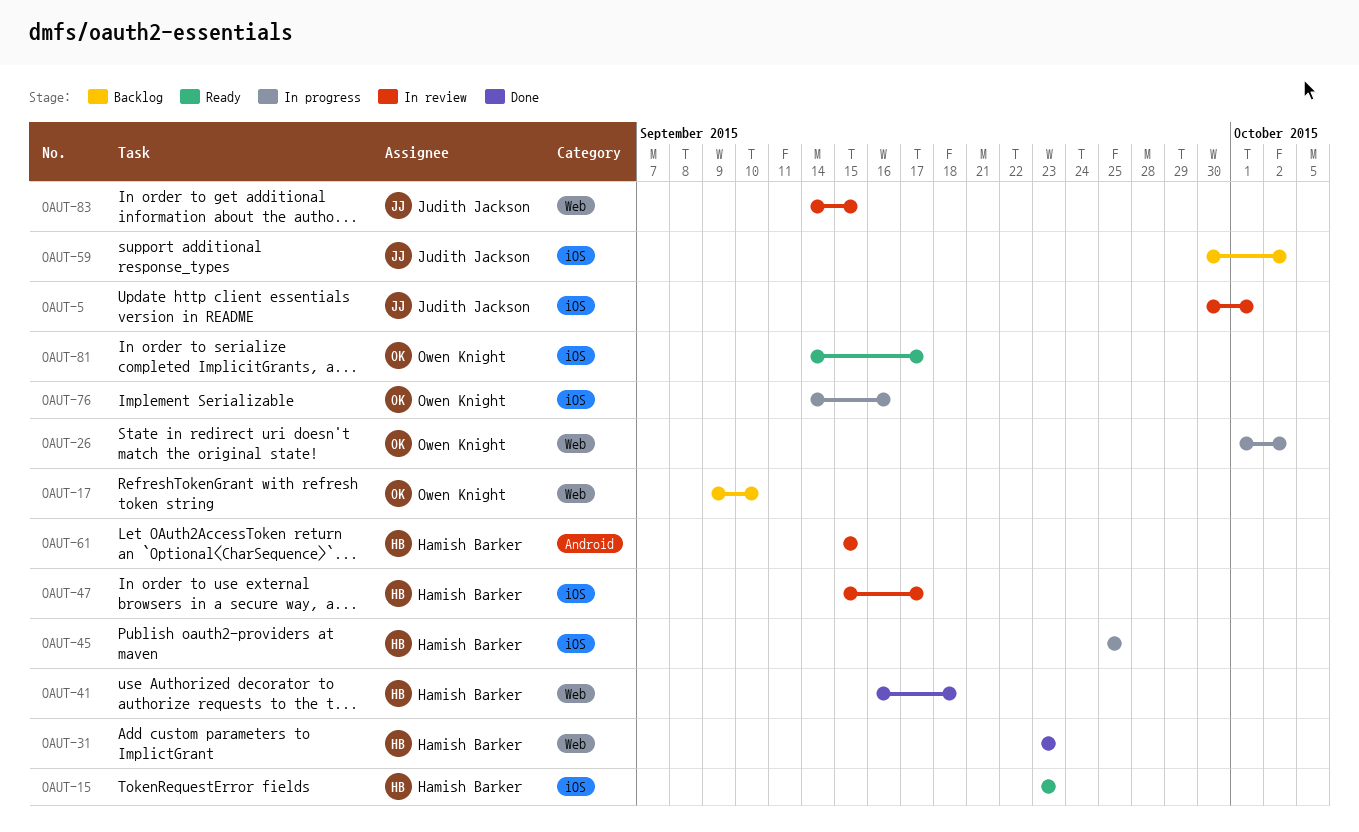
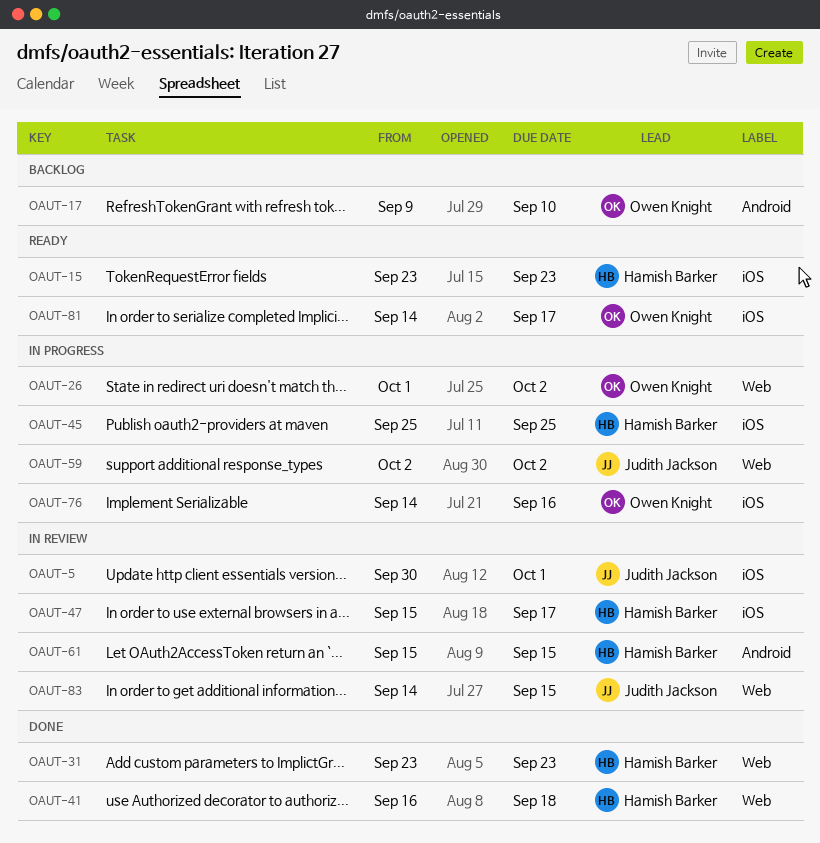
OAUT-17, label: Web -> Android
OAUT-59, status: Backlog -> In progress
OAUT-59, label: iOS -> Web
OAUT-59, start: Sep 30 -> Oct 2

